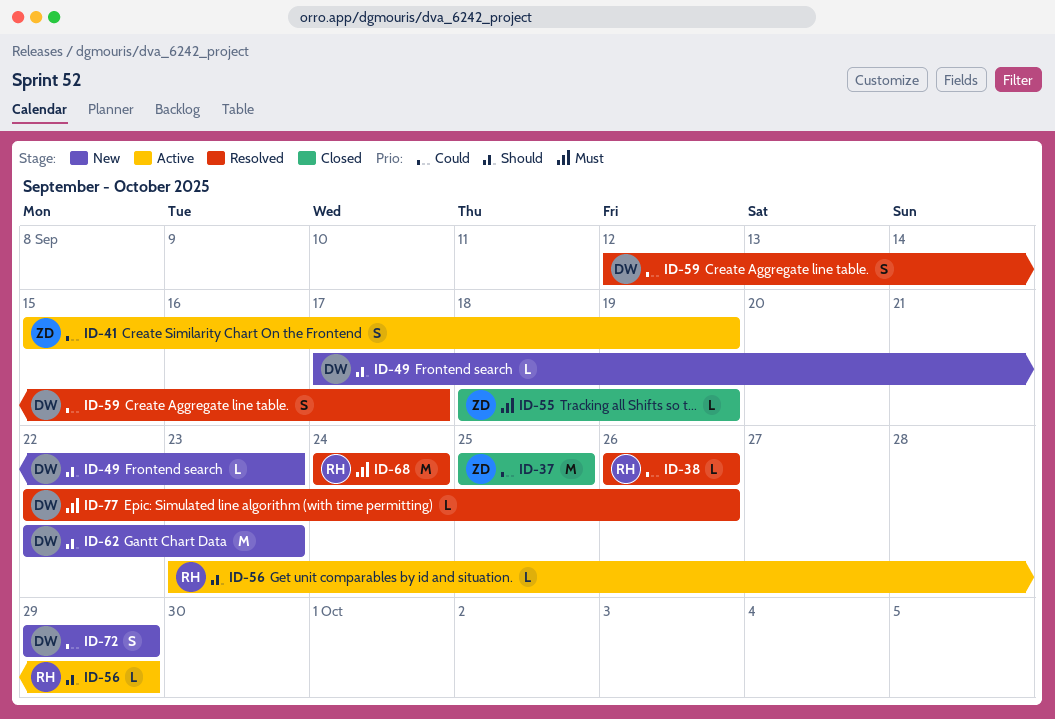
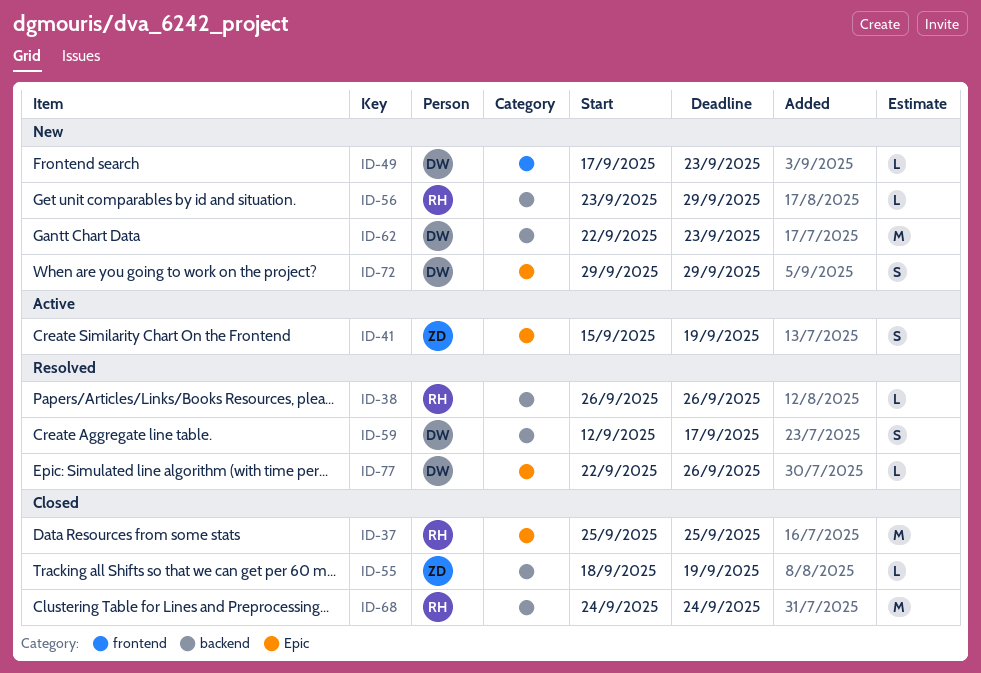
ID-37, owner: ZD -> RH
ID-56, status: Active -> New
ID-68, status: Resolved -> Closed

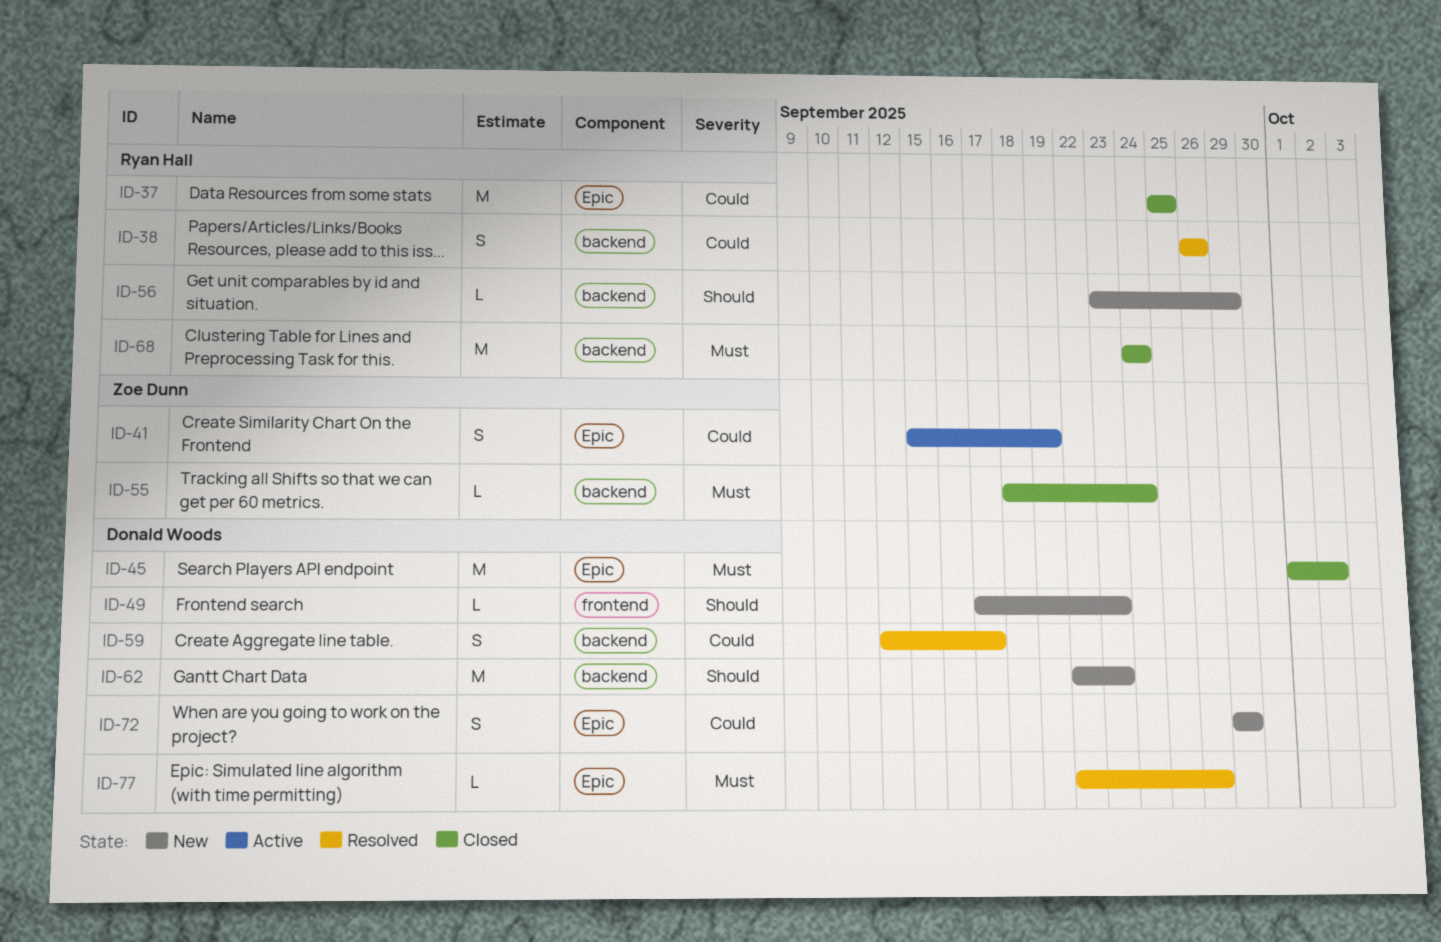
ID-38, estimate: L -> S
ID-45: none -> present
ID-55, due: Sep 19 -> Sep 24

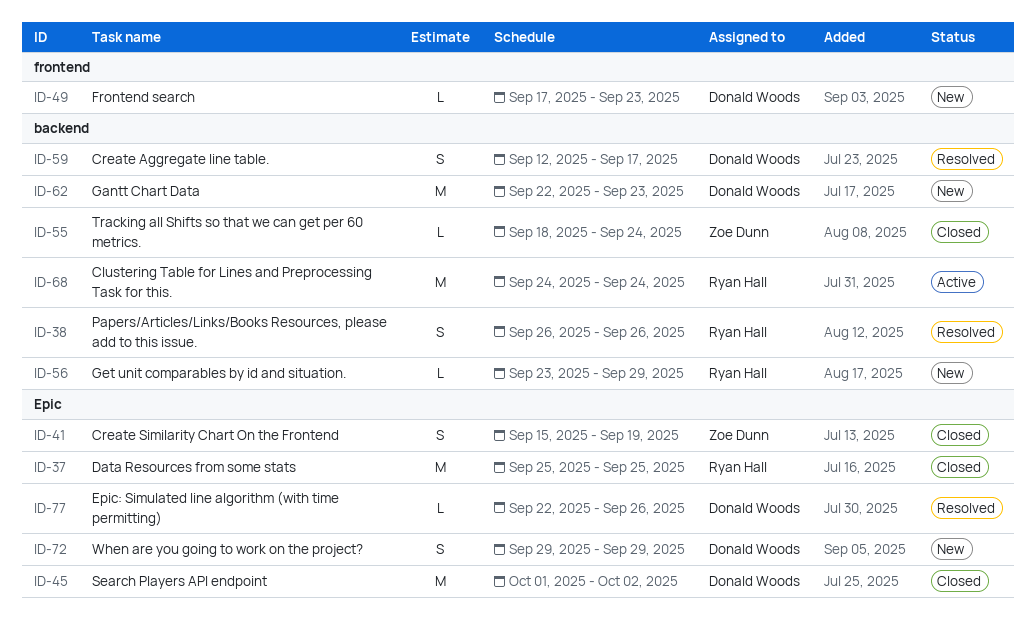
ID-41, status: Active -> Closed
ID-68, status: Closed -> Active

